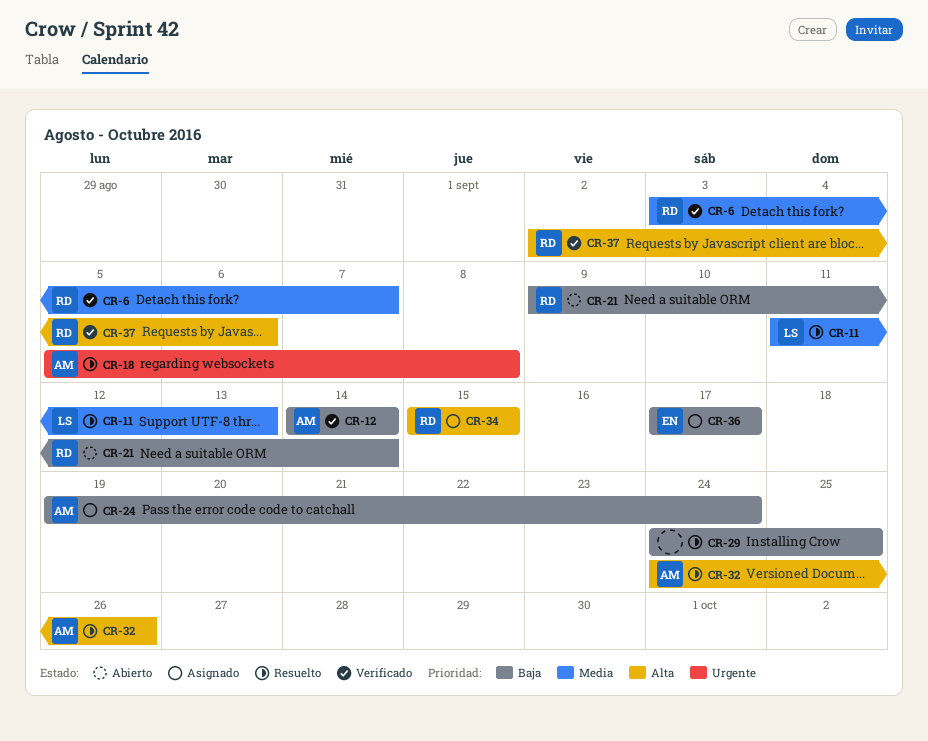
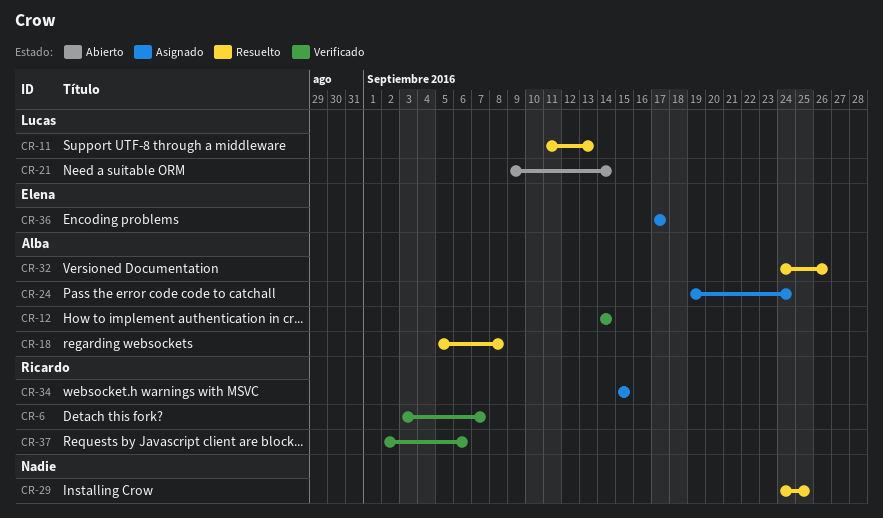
CR-21, owner: Ricardo -> Lucas

